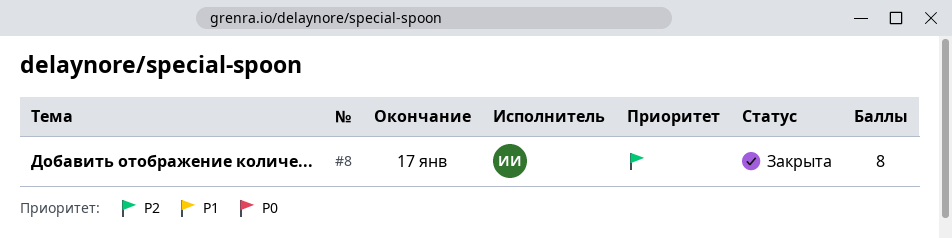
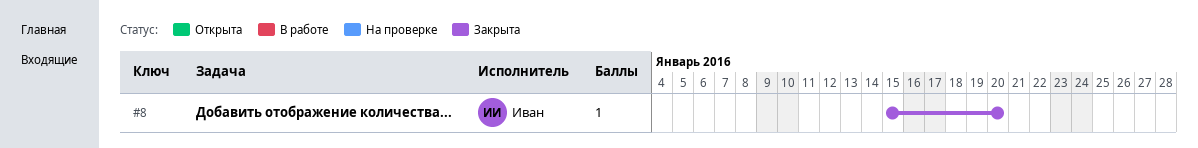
#8, estimate: 8 -> 1
#8, due: Jan 17 -> Jan 20

